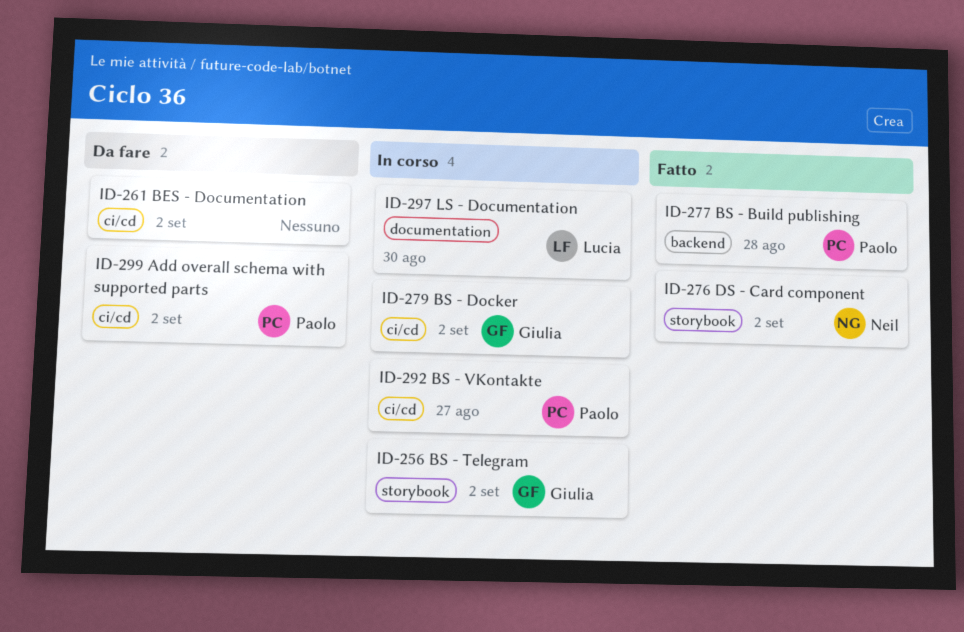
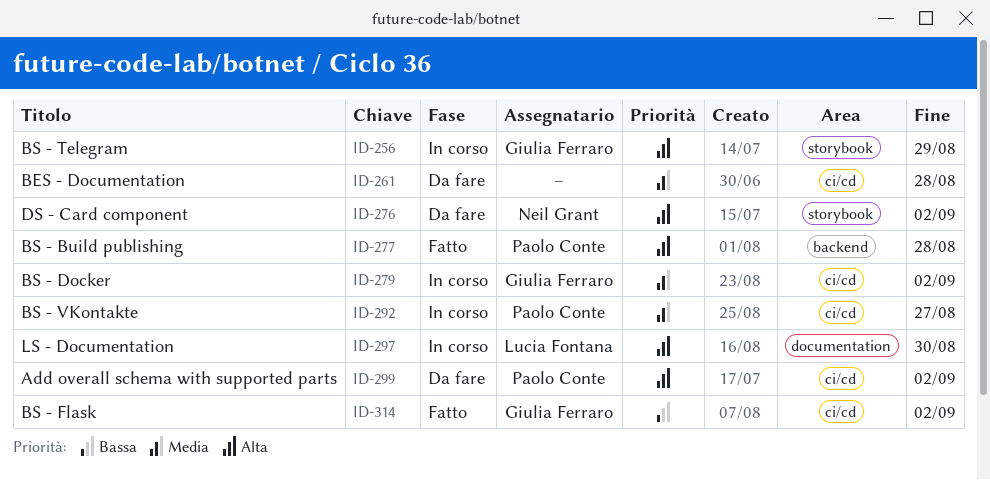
ID-256, due: Sep 2 -> Aug 29
ID-261, due: Sep 2 -> Aug 28
ID-276, status: Fatto -> Da fare
ID-314: none -> present

